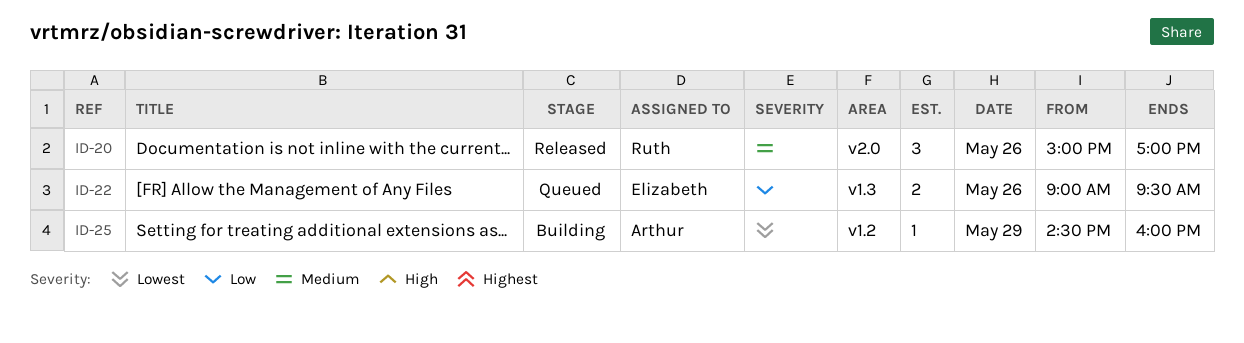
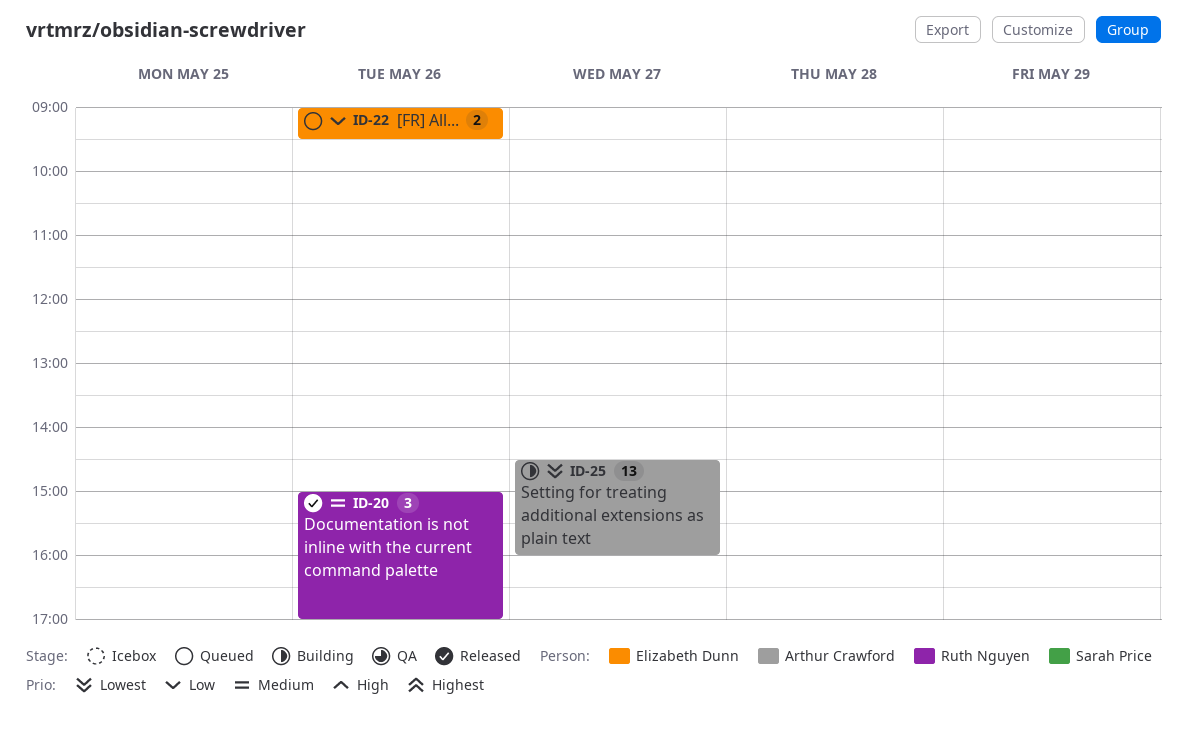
ID-25, estimate: 1 -> 13
ID-25, day: May 29 -> May 27

